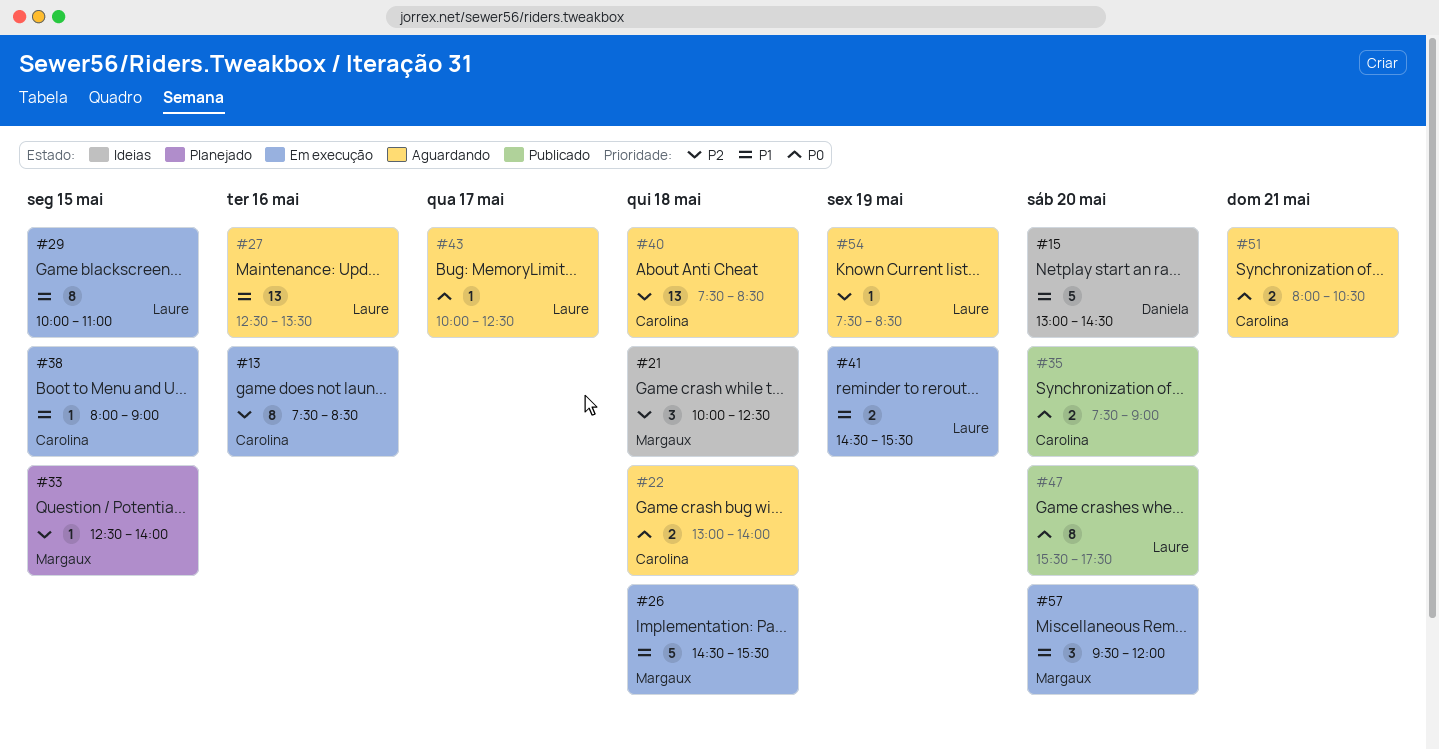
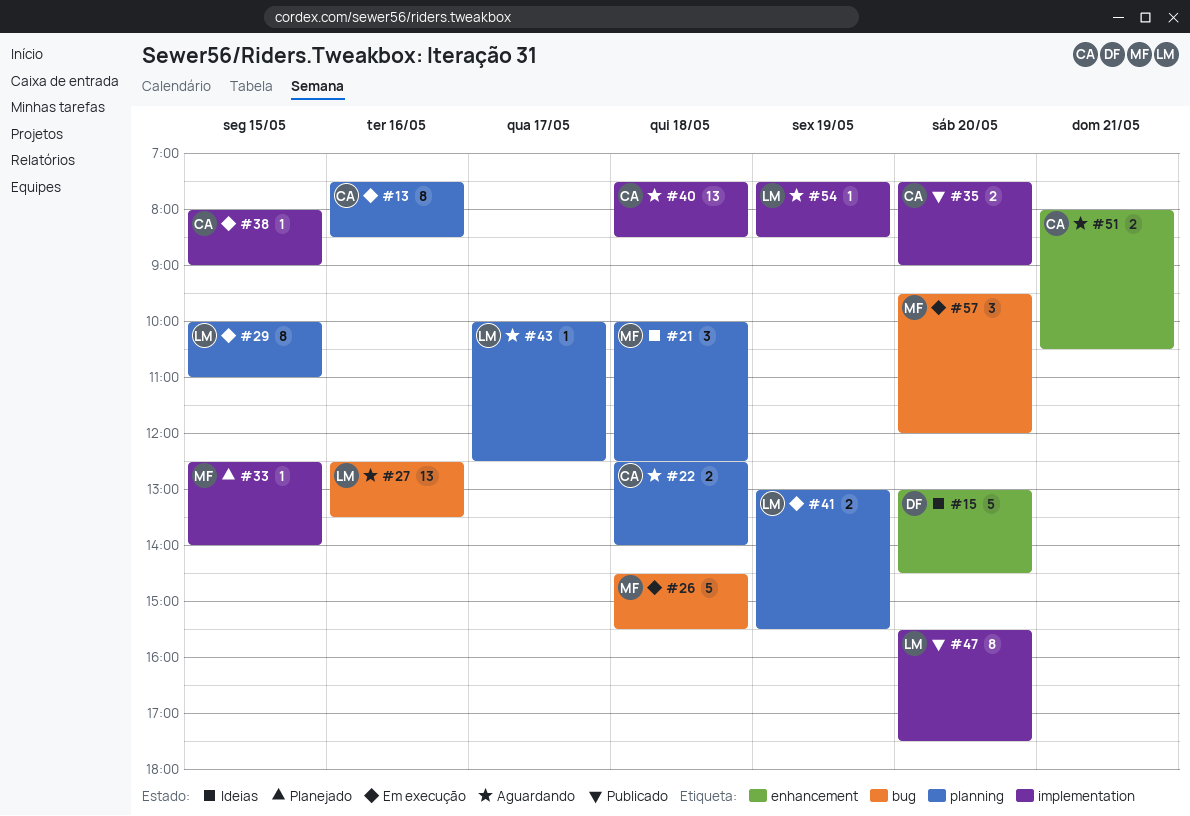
#22, begins: 13:00 -> 12:30
#41, begins: 14:30 -> 13:00

